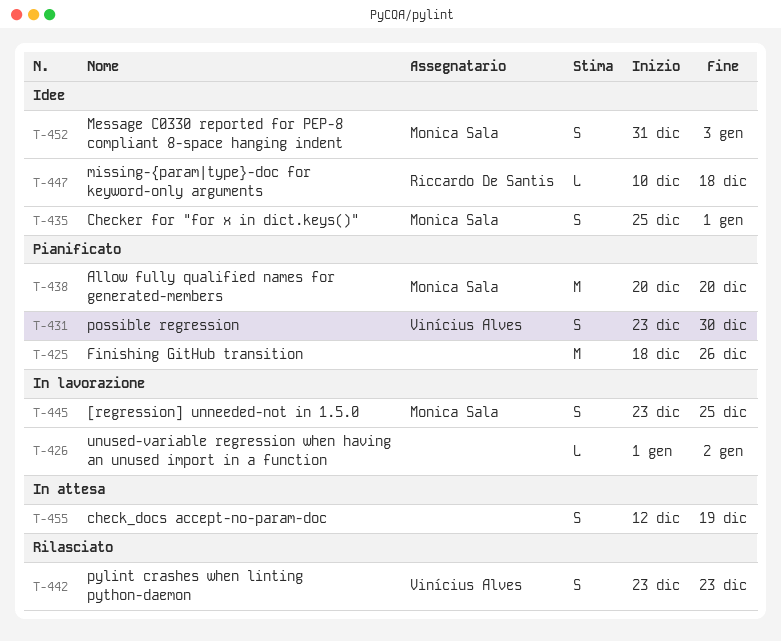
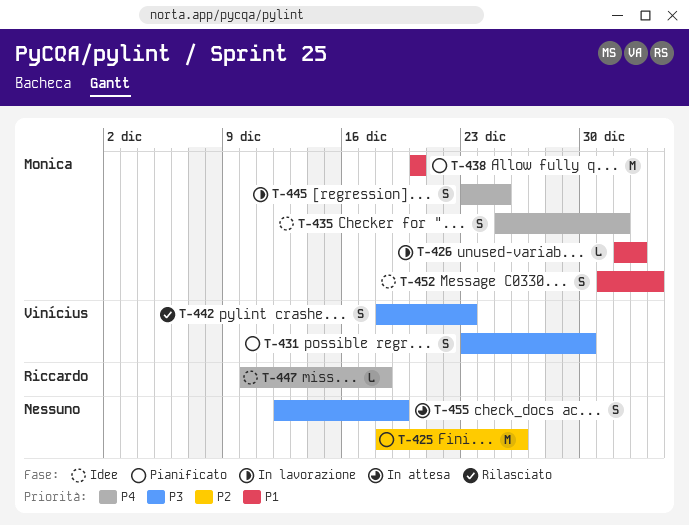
T-426, owner: none -> Monica Sala
T-442, start: Dec 23 -> Dec 18

